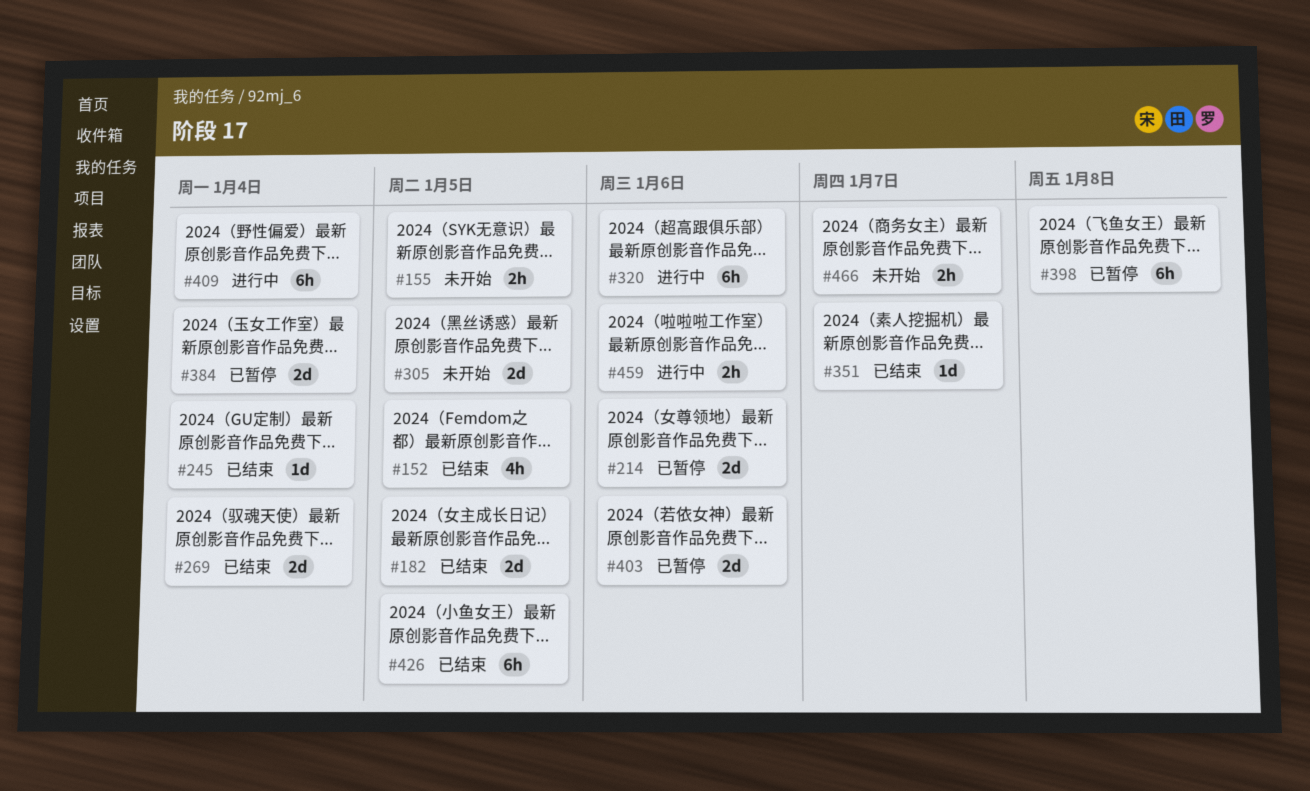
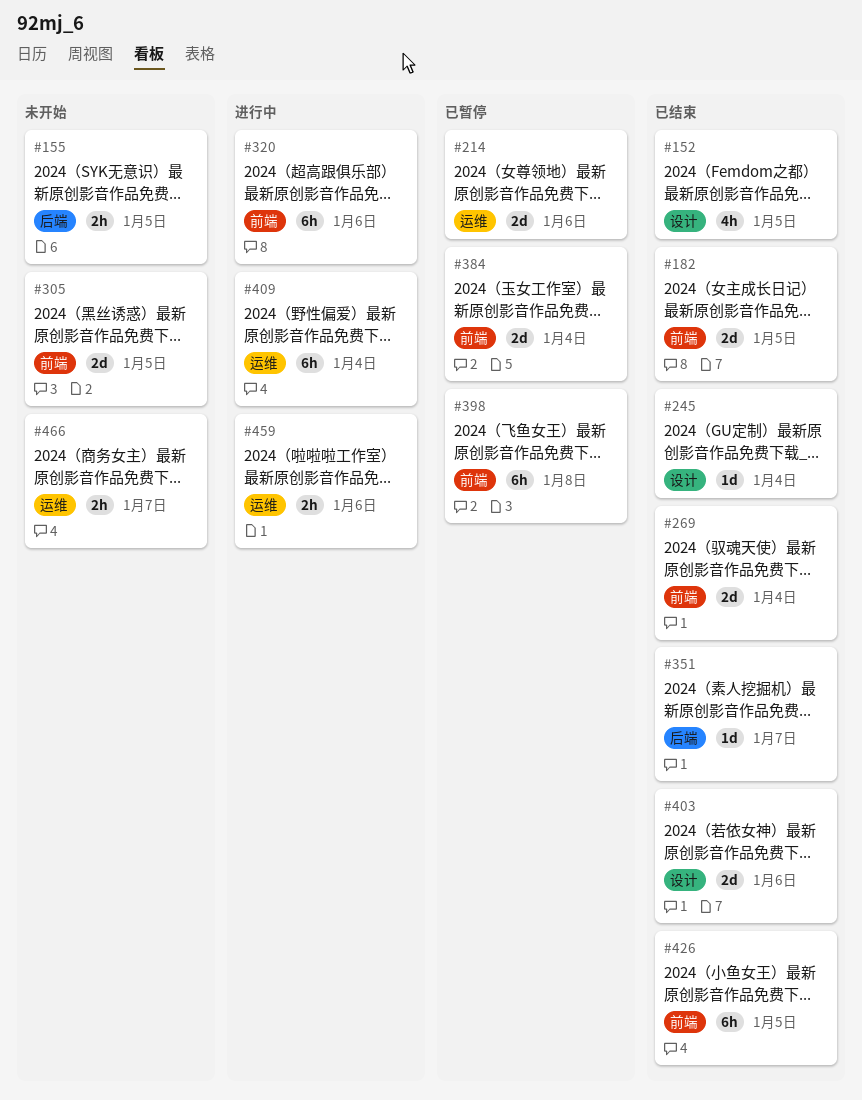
#403, status: 已暂停 -> 已结束

